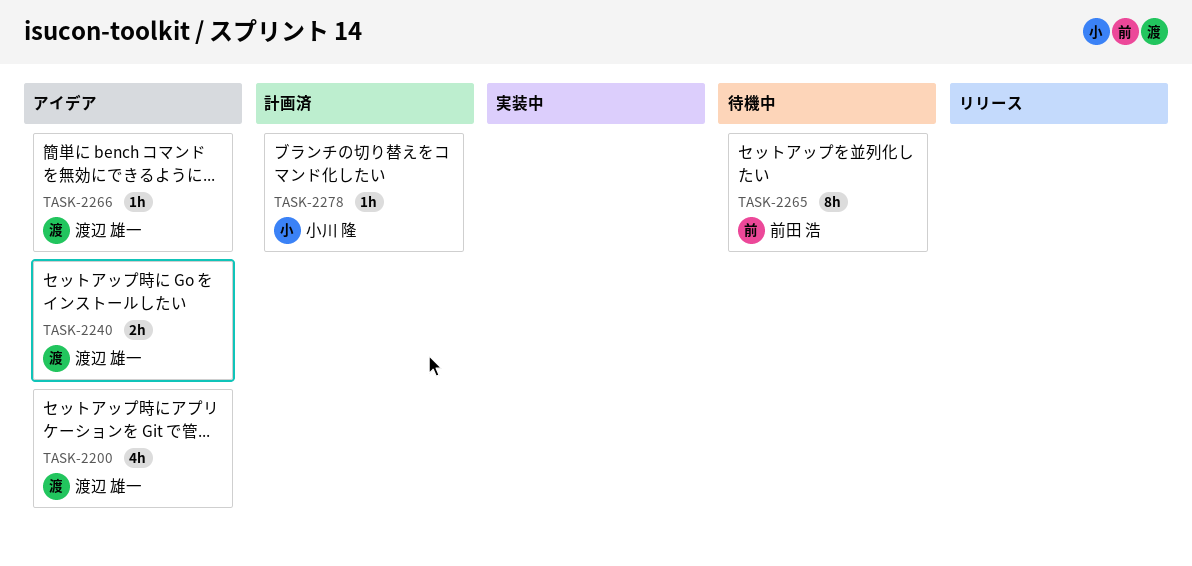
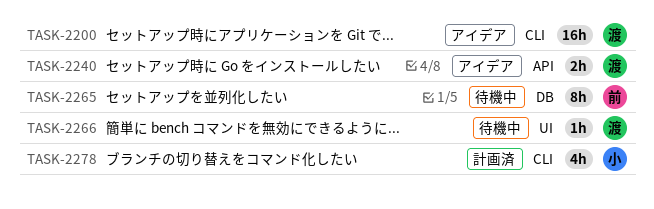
TASK-2200, estimate: 4h -> 16h
TASK-2266, status: アイデア -> 待機中
TASK-2278, estimate: 1h -> 4h

